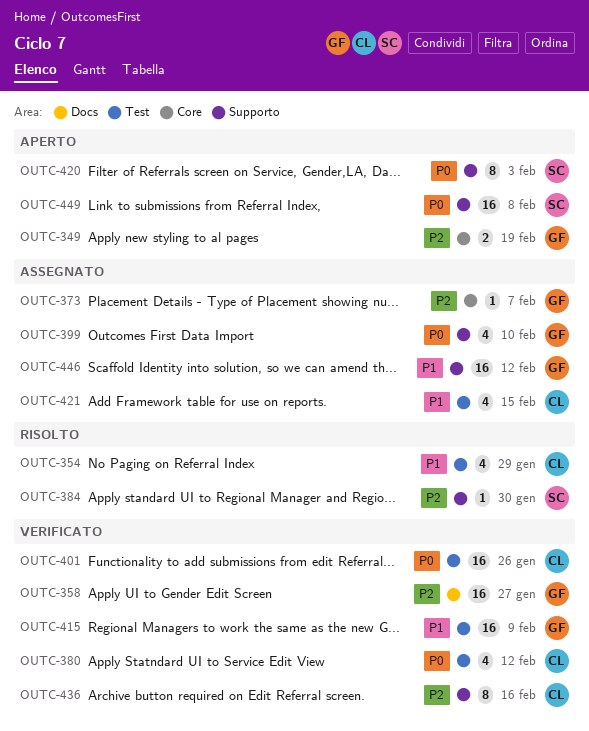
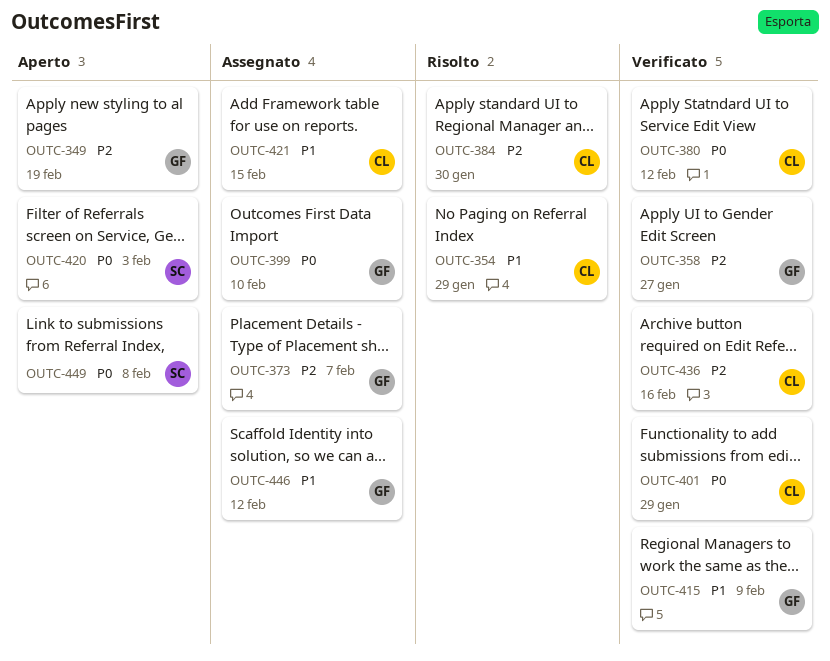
OUTC-384, owner: SC -> CL
OUTC-401, due: Jan 26 -> Jan 29

